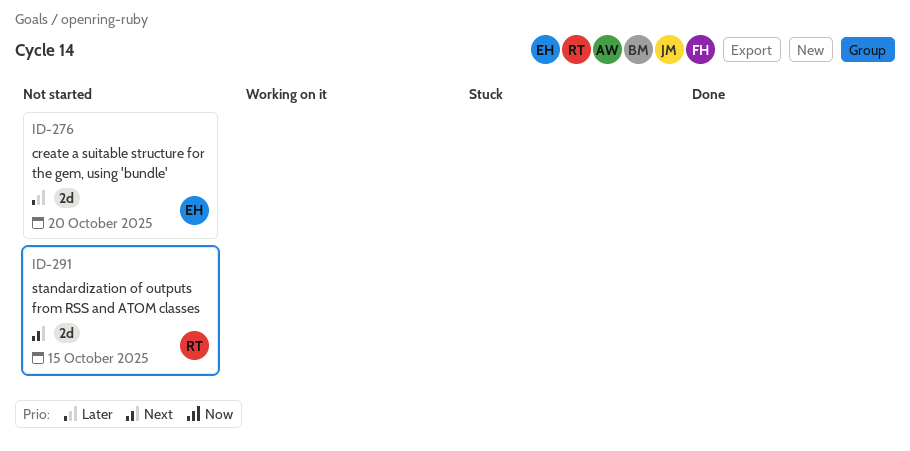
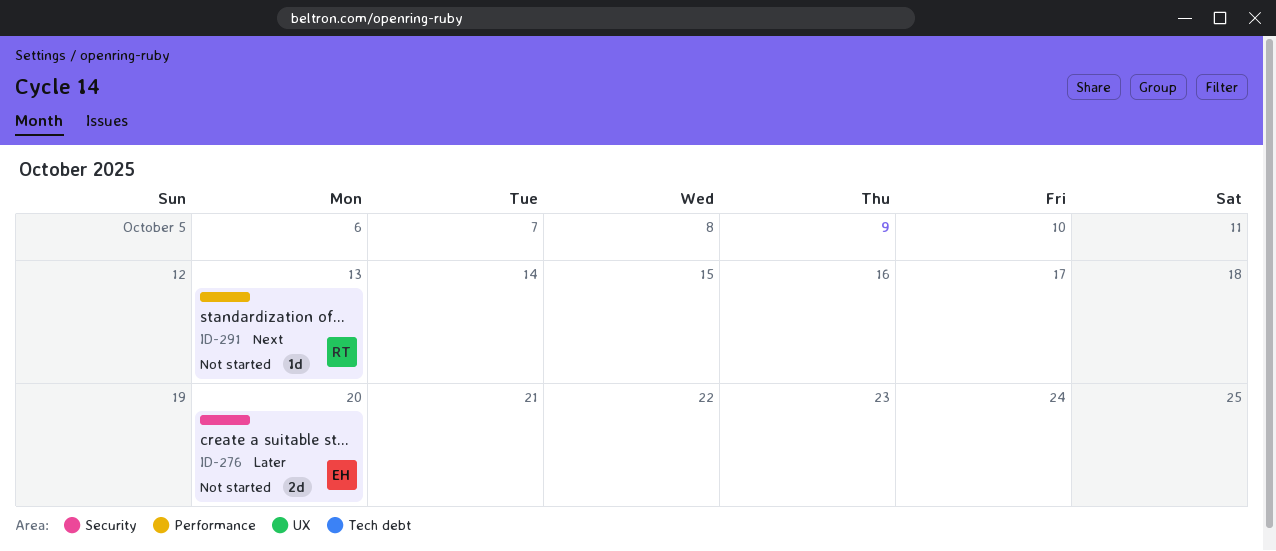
ID-291, estimate: 2d -> 1d
ID-291, due: Oct 15 -> Oct 13

